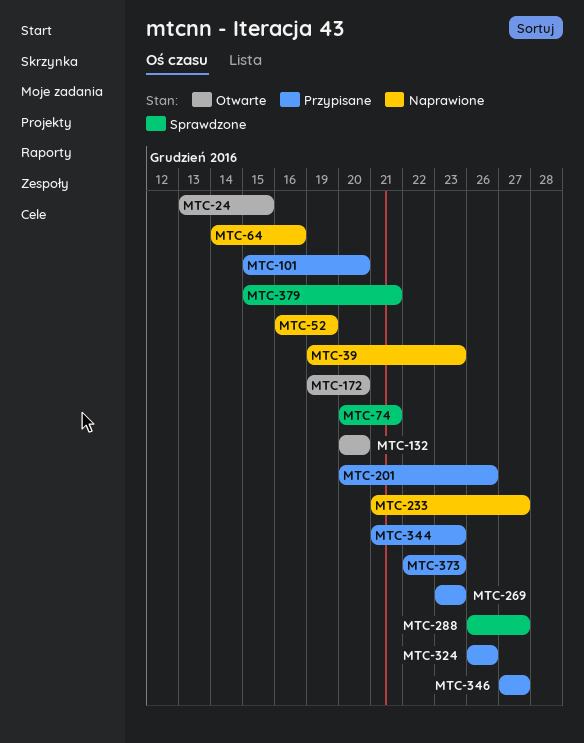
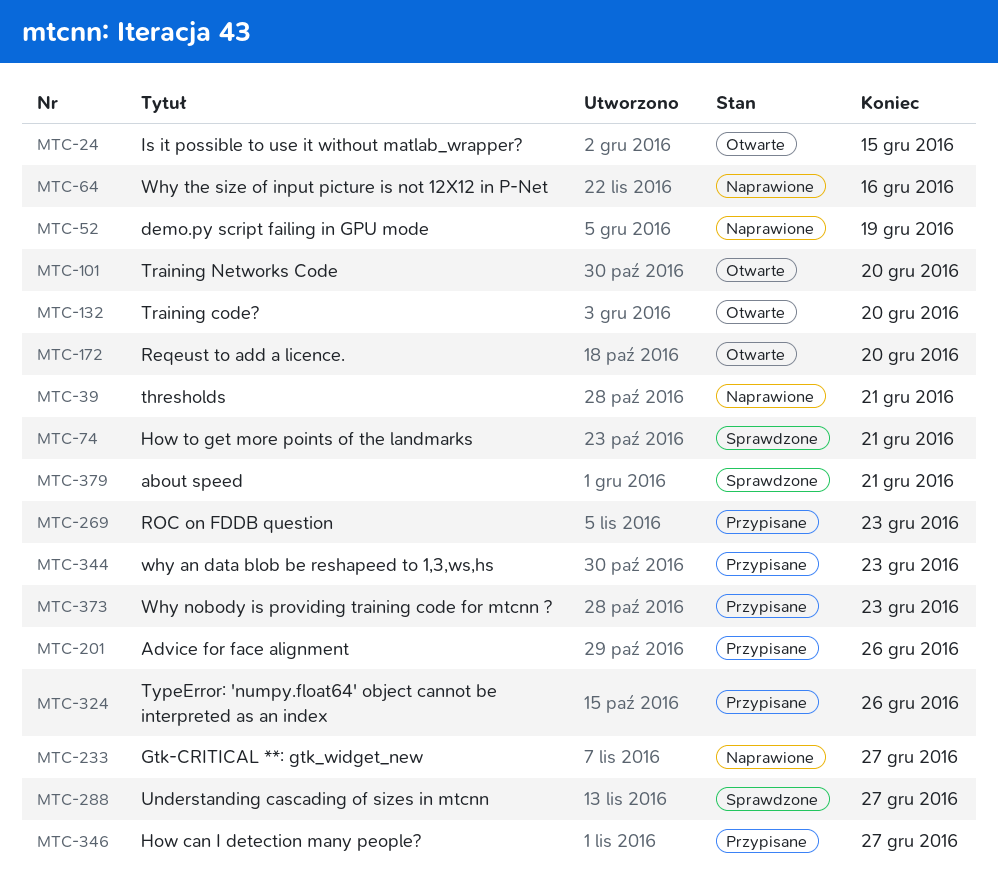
MTC-39, due: Dec 23 -> Dec 21
MTC-101, status: Przypisane -> Otwarte

